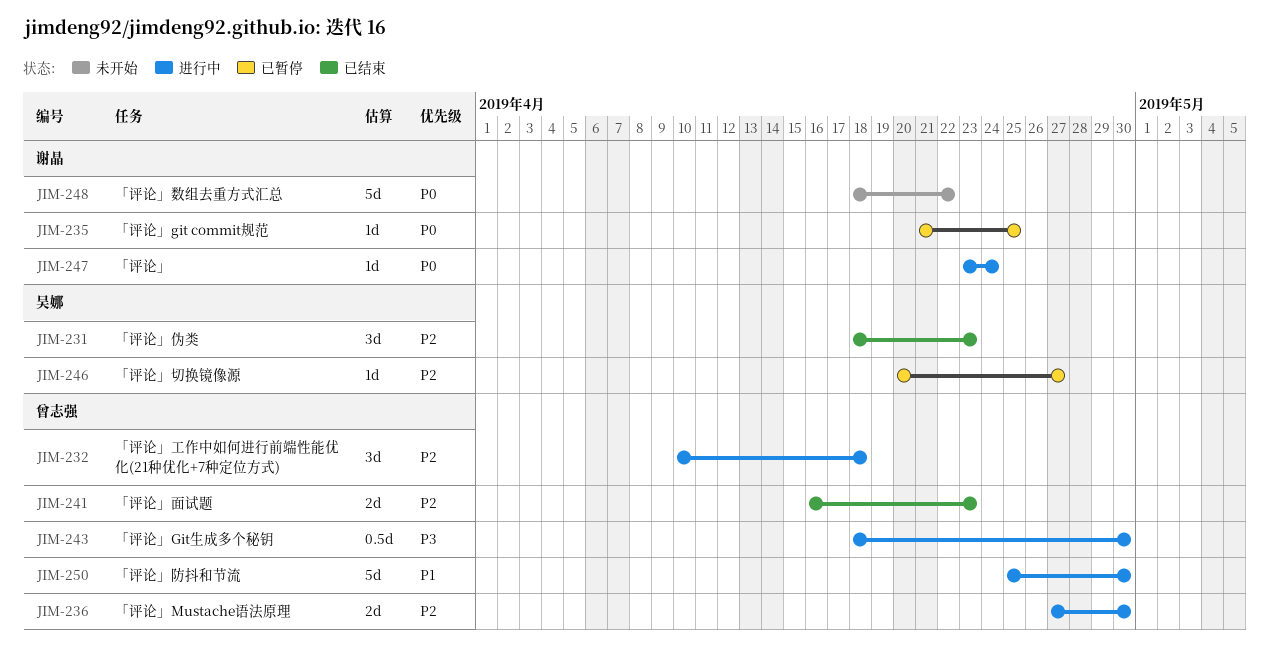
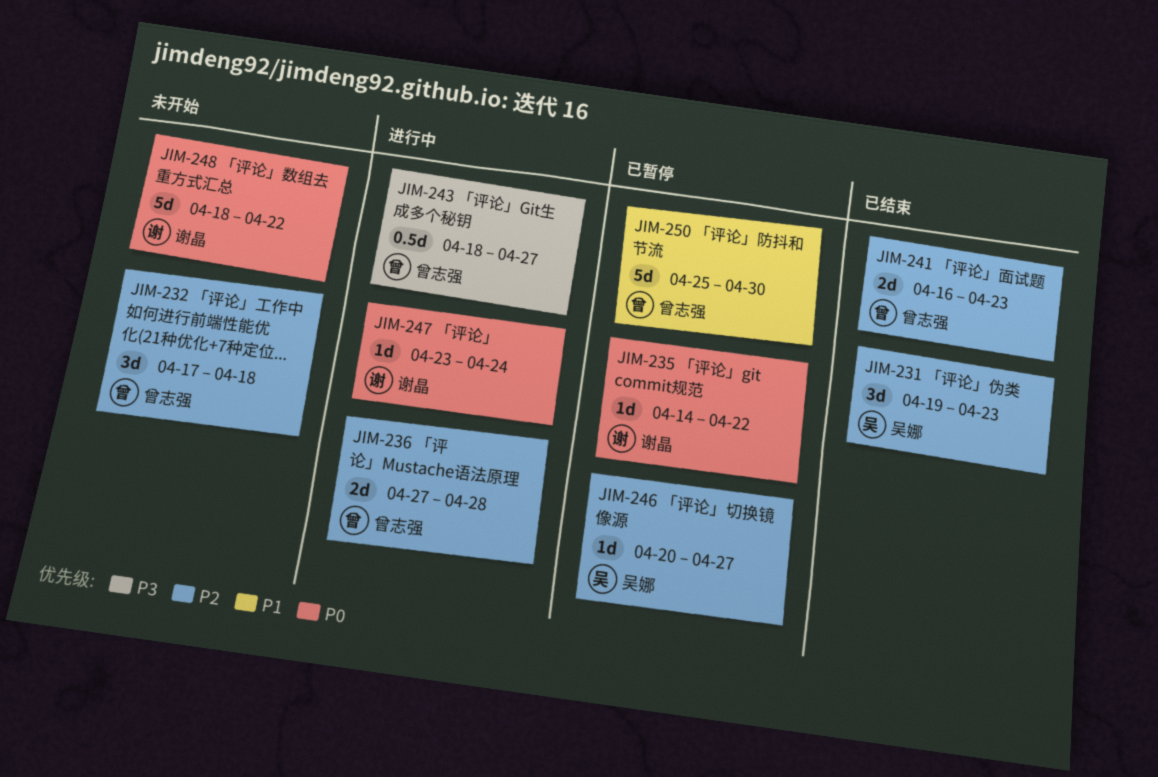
JIM-231, start: Apr 18 -> Apr 19
JIM-232, status: 进行中 -> 未开始
JIM-232, start: Apr 10 -> Apr 17
JIM-235, start: Apr 21 -> Apr 14
JIM-235, due: Apr 25 -> Apr 22
JIM-236, due: Apr 30 -> Apr 28
JIM-243, due: Apr 30 -> Apr 27
JIM-250, status: 进行中 -> 已暂停

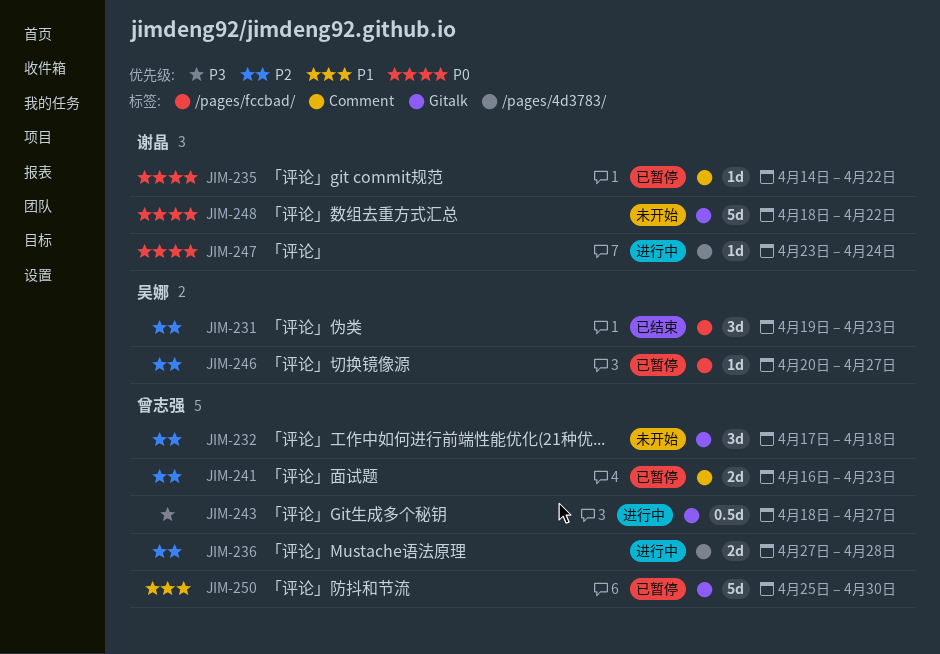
JIM-241, status: 已结束 -> 已暂停

